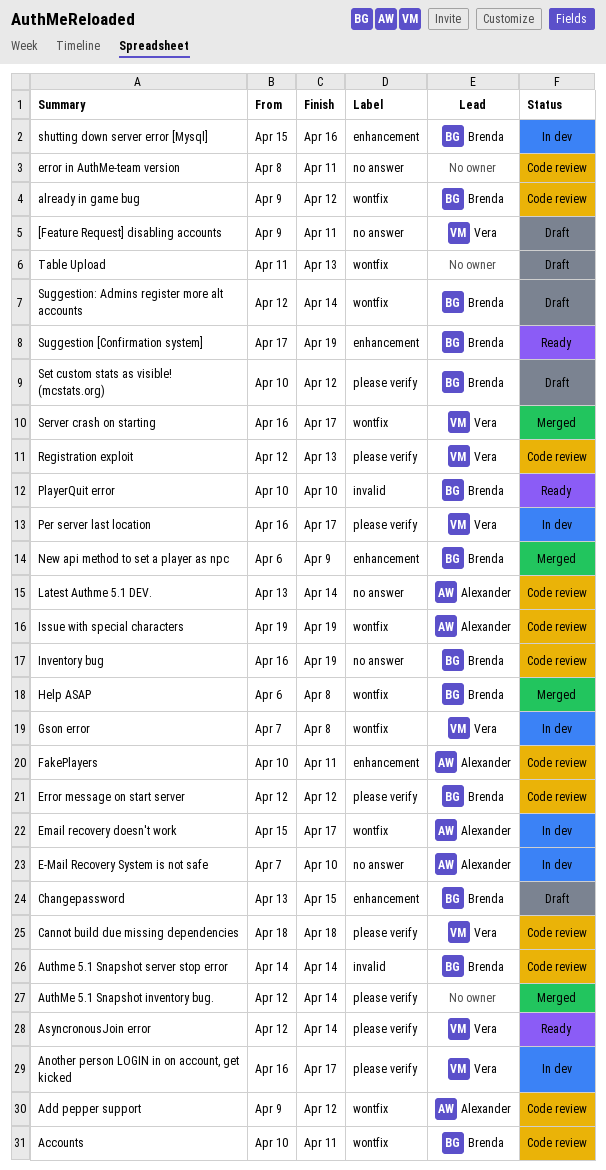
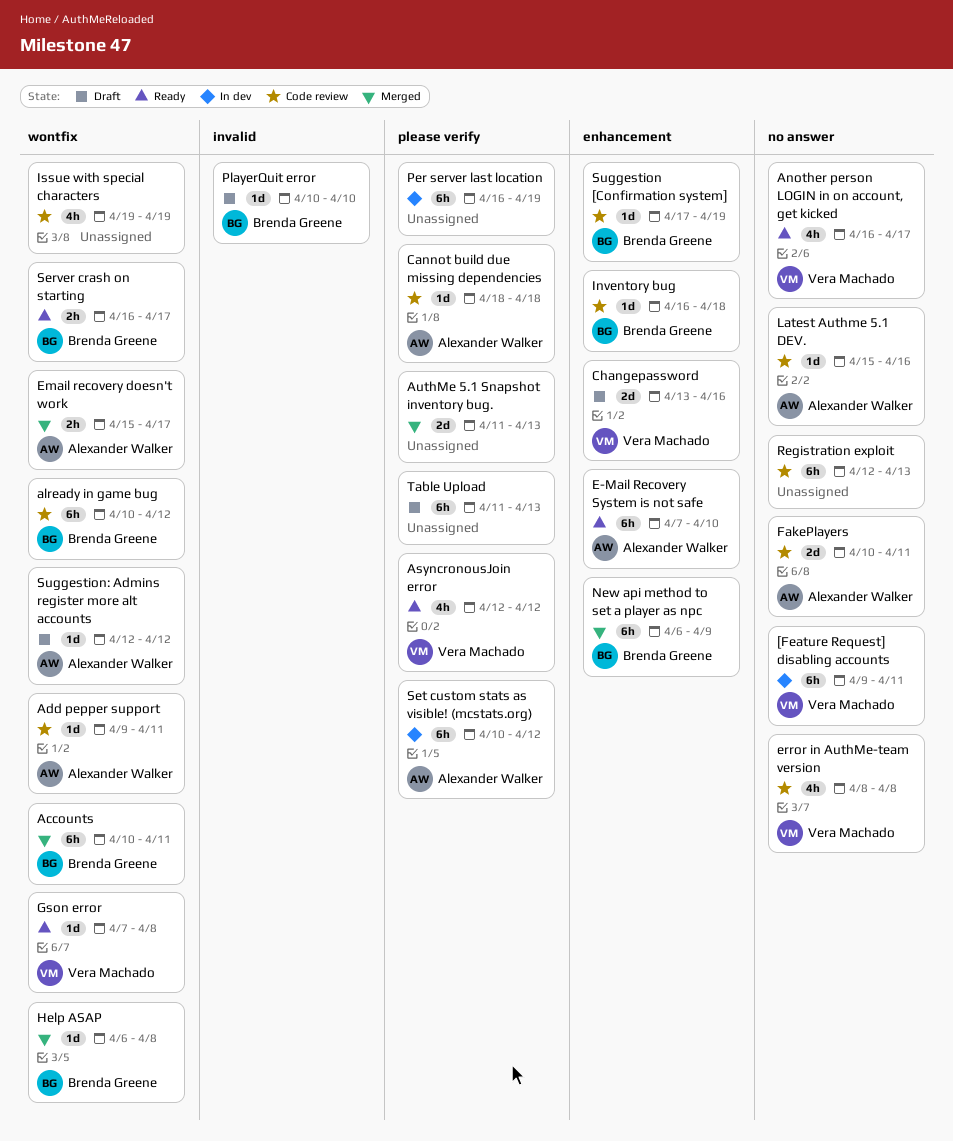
[Feature Request] disabling accounts, status: Draft -> In dev
Accounts, status: Code review -> Merged
Add pepper support, due: Apr 12 -> Apr 11
already in game bug, start: Apr 9 -> Apr 10
Another person LOGIN in on account, get kicked, status: In dev -> Ready
Another person LOGIN in on account, get kicked, label: please verify -> no answer
AsyncronousJoin error, due: Apr 14 -> Apr 12
AuthMe 5.1 Snapshot inventory bug., start: Apr 12 -> Apr 11
AuthMe 5.1 Snapshot inventory bug., due: Apr 14 -> Apr 13
Authme 5.1 Snapshot server stop error: present -> none
Cannot build due missing dependencies, owner: Vera Machado -> Alexander Walker
Changepassword, owner: Brenda Greene -> Vera Machado
Changepassword, due: Apr 15 -> Apr 16
E-Mail Recovery System is not safe, status: In dev -> Ready
E-Mail Recovery System is not safe, label: no answer -> enhancement
Email recovery doesn't work, status: In dev -> Merged
error in AuthMe-team version, owner: none -> Vera Machado
error in AuthMe-team version, due: Apr 11 -> Apr 8
Error message on start server: present -> none
FakePlayers, label: enhancement -> no answer
Gson error, status: In dev -> Ready
Inventory bug, label: no answer -> enhancement
Inventory bug, due: Apr 19 -> Apr 18
Issue with special characters, owner: Alexander Walker -> none
Latest Authme 5.1 DEV., start: Apr 13 -> Apr 15
Latest Authme 5.1 DEV., due: Apr 14 -> Apr 16
Per server last location, owner: Vera Machado -> none
Per server last location, due: Apr 17 -> Apr 19
PlayerQuit error, status: Ready -> Draft
Registration exploit, owner: Vera Machado -> none
Registration exploit, label: please verify -> no answer
Server crash on starting, status: Merged -> Ready
Server crash on starting, owner: Vera Machado -> Brenda Greene
Set custom stats as visible! (mcstats.org), status: Draft -> In dev
Set custom stats as visible! (mcstats.org), owner: Brenda Greene -> Alexander Walker
shutting down server error [Mysql]: present -> none
Suggestion [Confirmation system], status: Ready -> Code review
Suggestion: Admins register more alt accounts, owner: Brenda Greene -> Alexander Walker
Suggestion: Admins register more alt accounts, due: Apr 14 -> Apr 12
Table Upload, label: wontfix -> please verify

